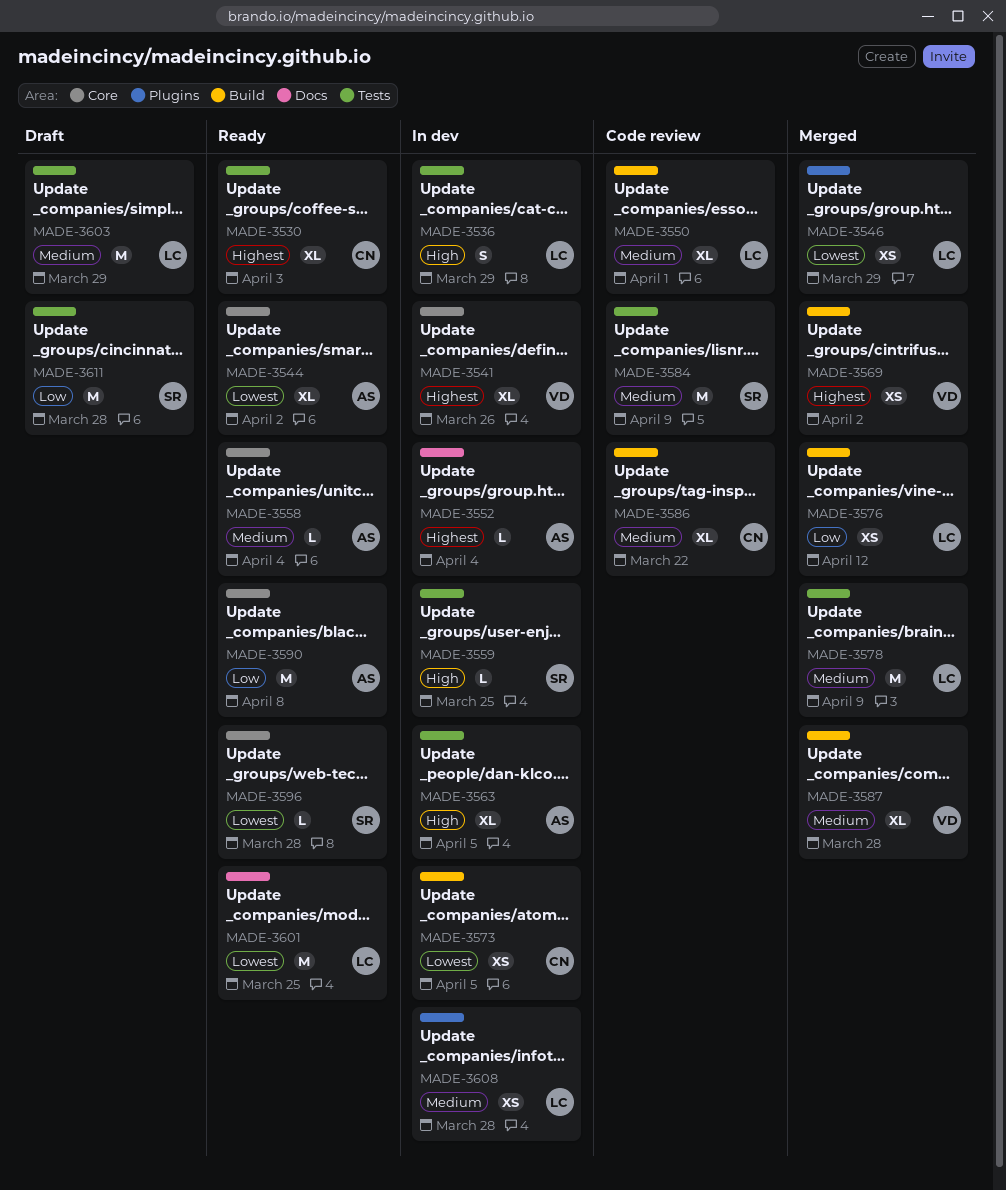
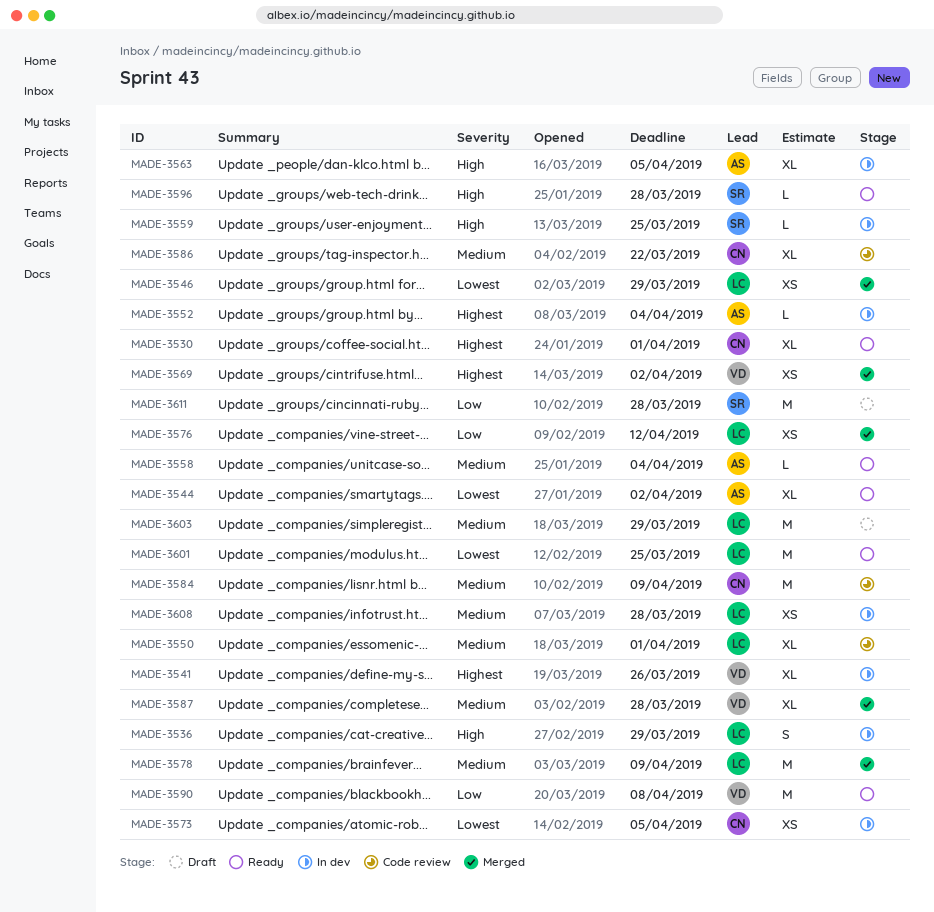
MADE-3530, due: Apr 3 -> Apr 1
MADE-3584, owner: SR -> CN
MADE-3590, owner: AS -> VD
MADE-3596, priority: Lowest -> High

